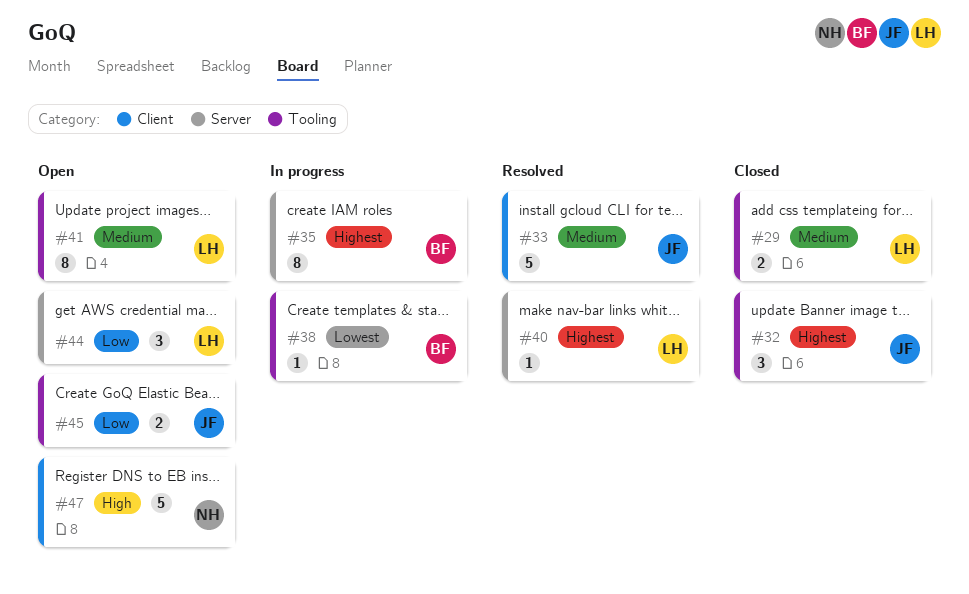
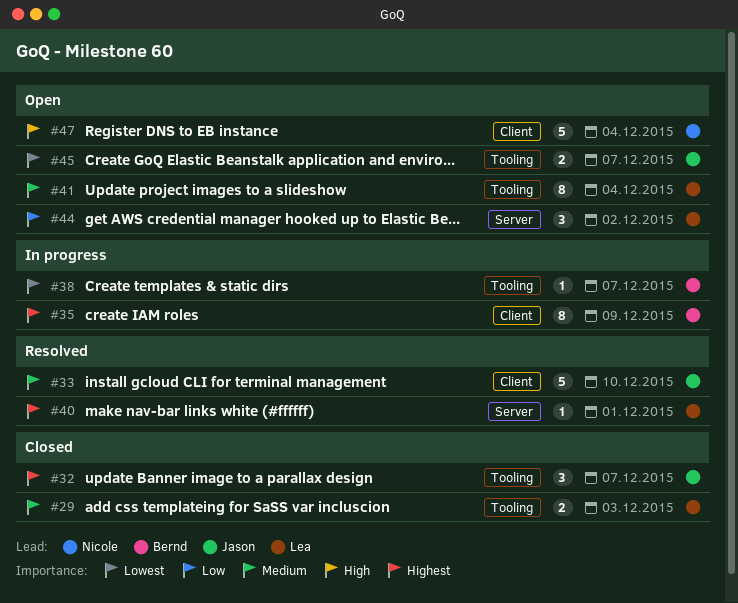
#35, label: Server -> Client
#45, priority: Low -> Lowest

